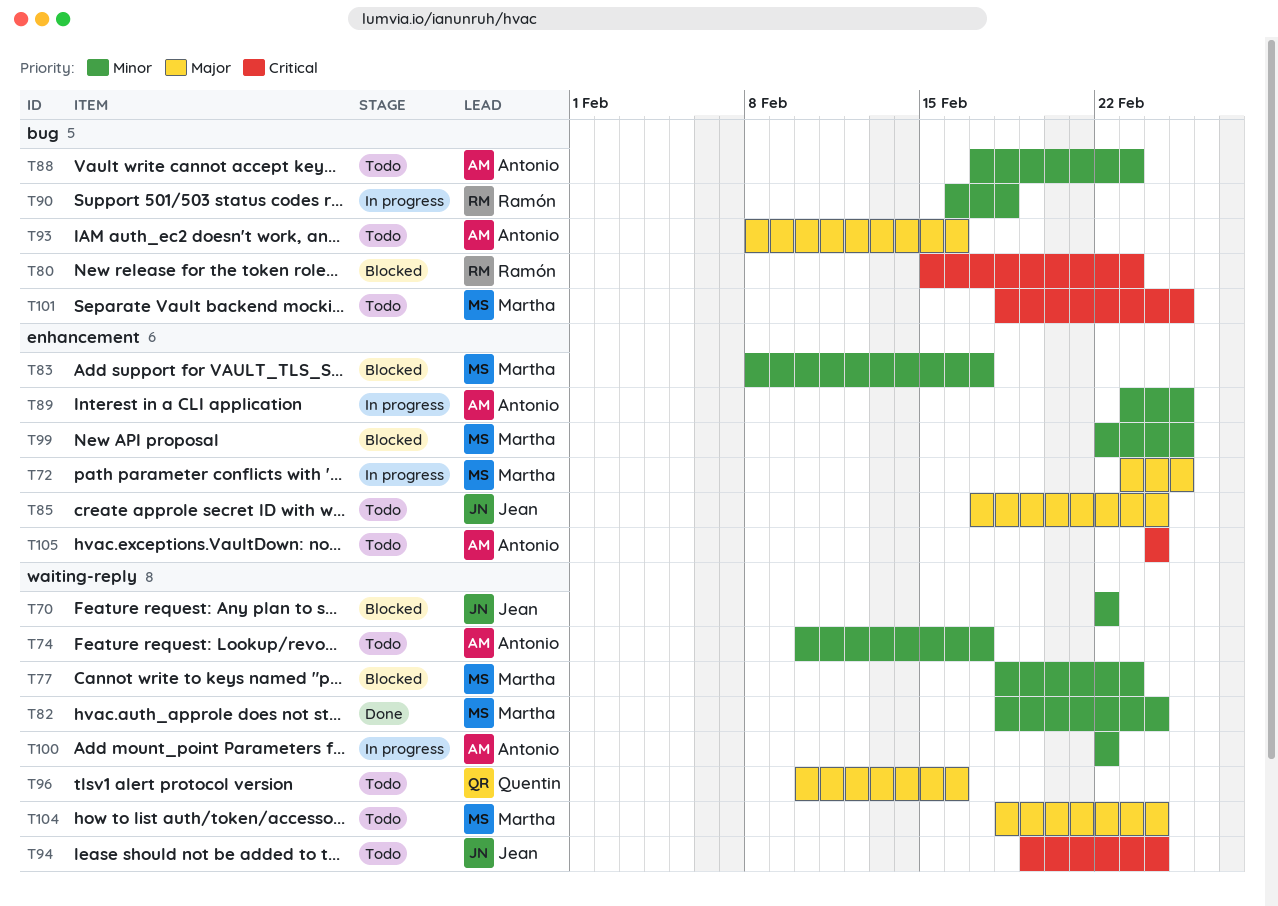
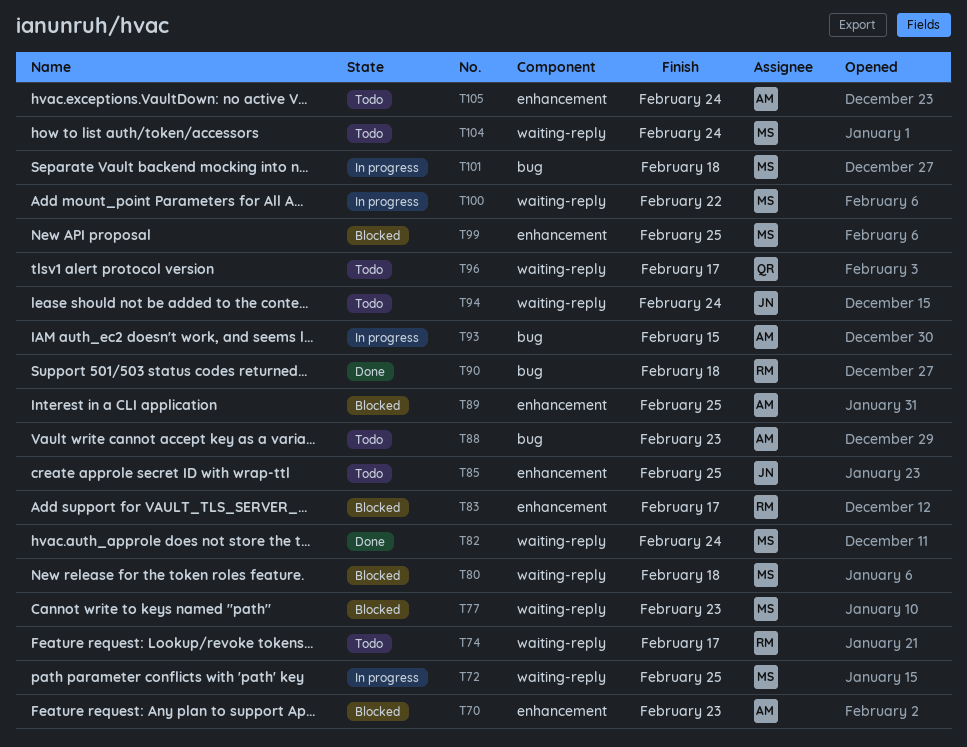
T70, owner: Jean -> Antonio
T70, label: waiting-reply -> enhancement
T70, due: Feb 22 -> Feb 23
T72, label: enhancement -> waiting-reply
T74, owner: Antonio -> Ramón
T80, owner: Ramón -> Martha
T80, label: bug -> waiting-reply
T80, due: Feb 23 -> Feb 18
T83, owner: Martha -> Ramón
T85, due: Feb 24 -> Feb 25
T89, status: In progress -> Blocked
T90, status: In progress -> Done
T93, status: Todo -> In progress
T93, due: Feb 16 -> Feb 15
T96, due: Feb 16 -> Feb 17
T100, owner: Antonio -> Martha
T101, status: Todo -> In progress
T101, due: Feb 25 -> Feb 18

